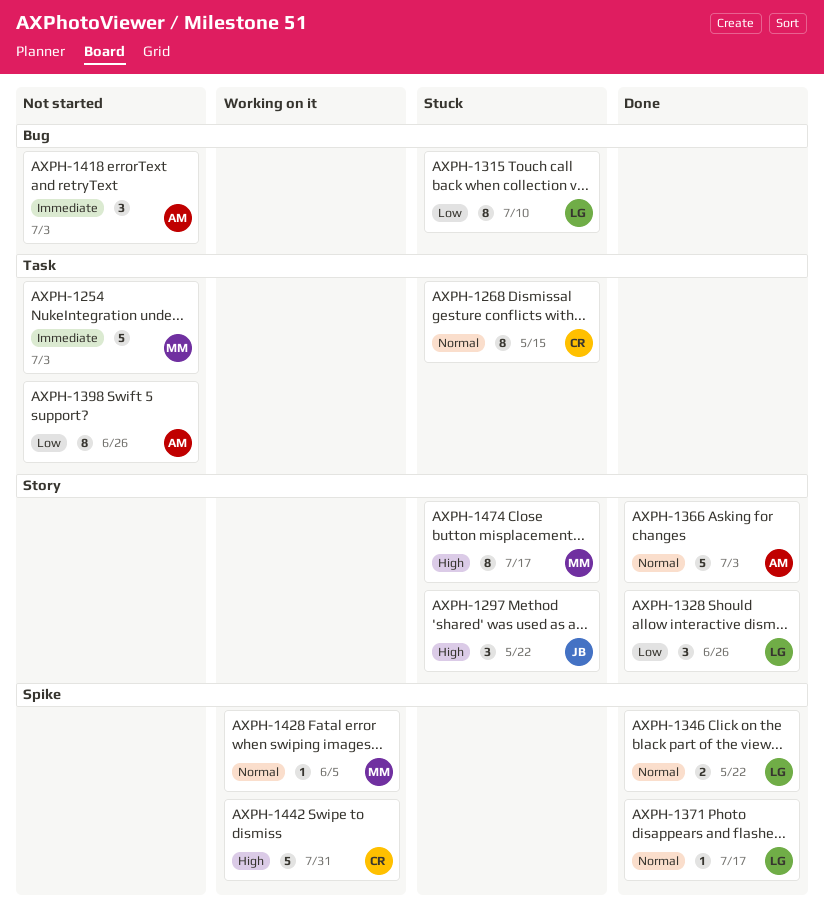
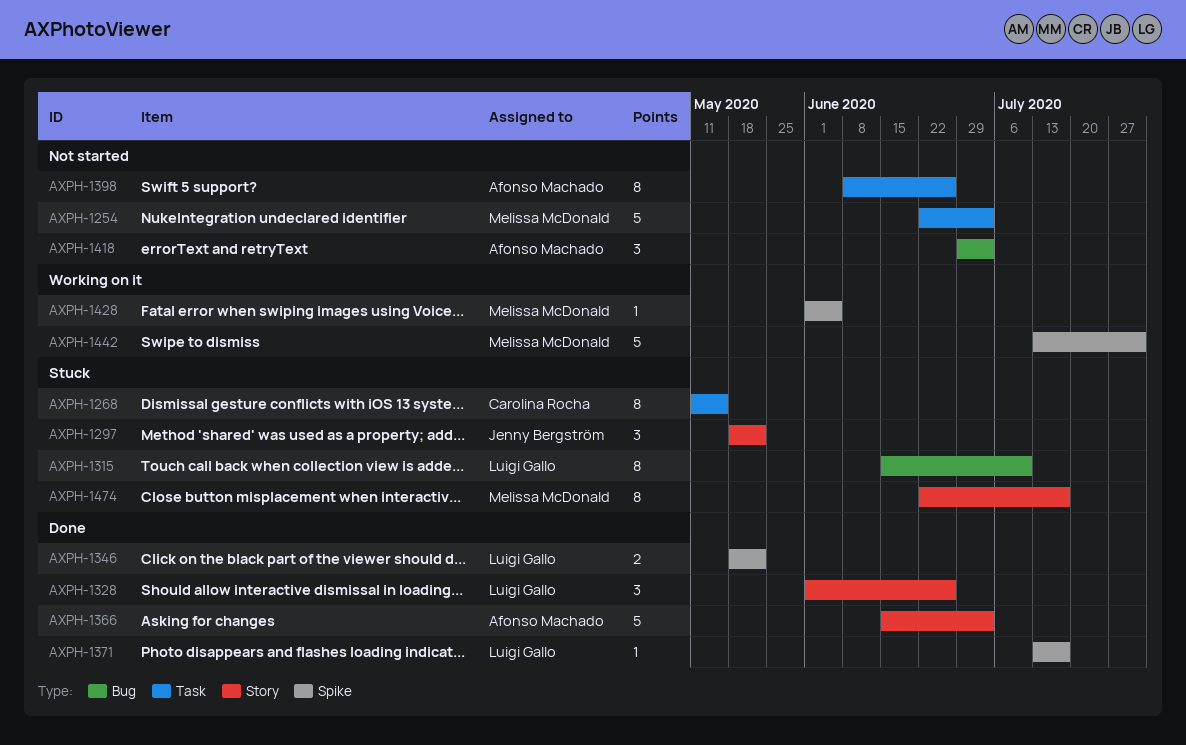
AXPH-1442, owner: Carolina Rocha -> Melissa McDonald

